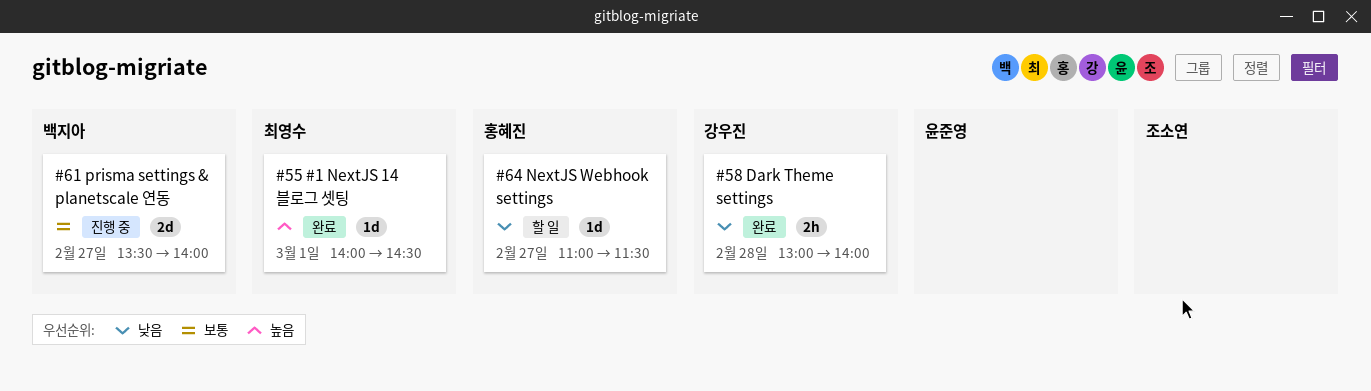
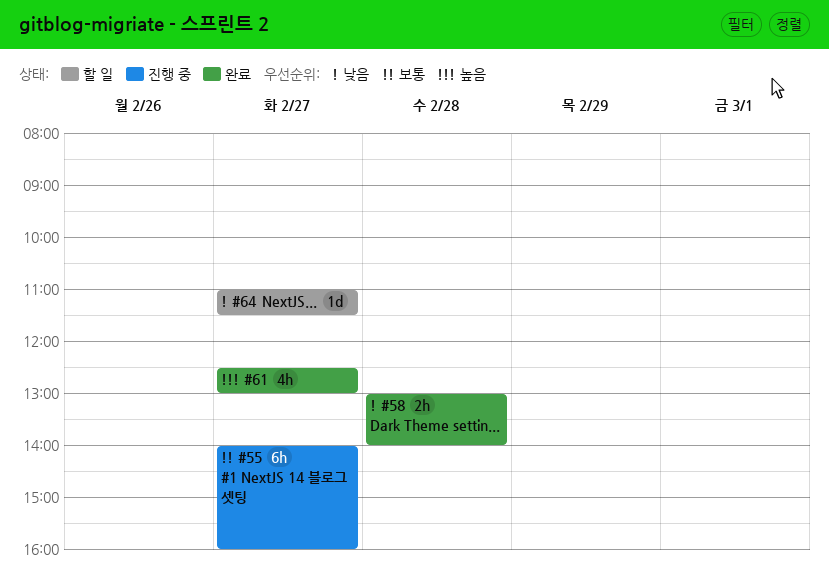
#55, status: 완료 -> 진행 중
#55, priority: 높음 -> 보통
#55, estimate: 1d -> 6h
#55, day: Mar 1 -> Feb 27
#55, ends: 14:30 -> 16:00
#61, status: 진행 중 -> 완료
#61, priority: 보통 -> 높음
#61, estimate: 2d -> 4h
#61, begins: 13:30 -> 12:30
#61, ends: 14:00 -> 13:00

